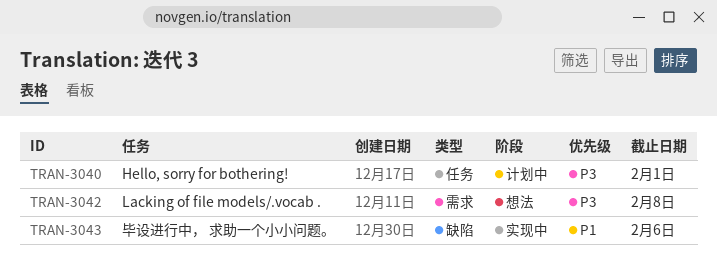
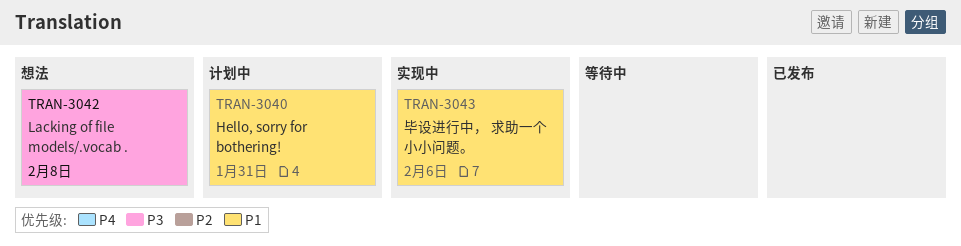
TRAN-3040, priority: P3 -> P1
TRAN-3040, due: Feb 1 -> Jan 31

